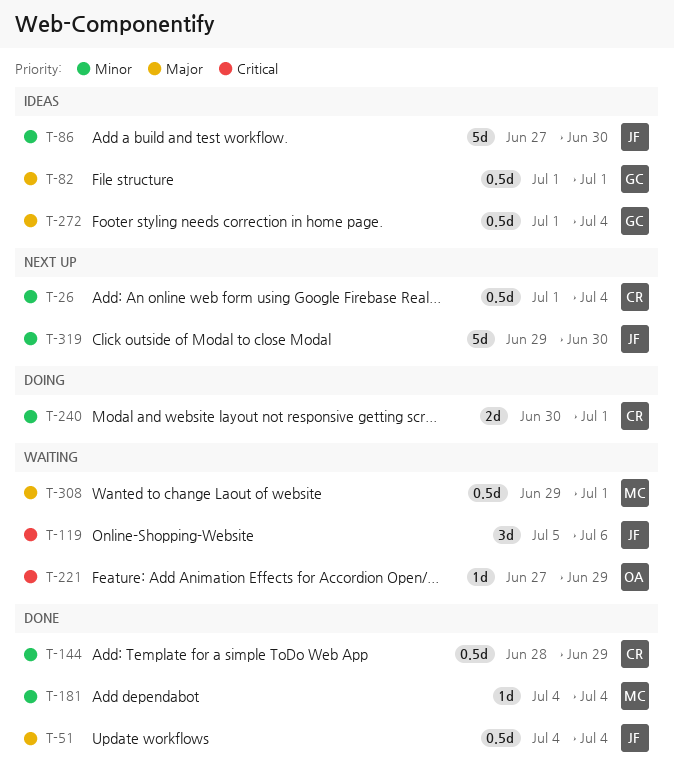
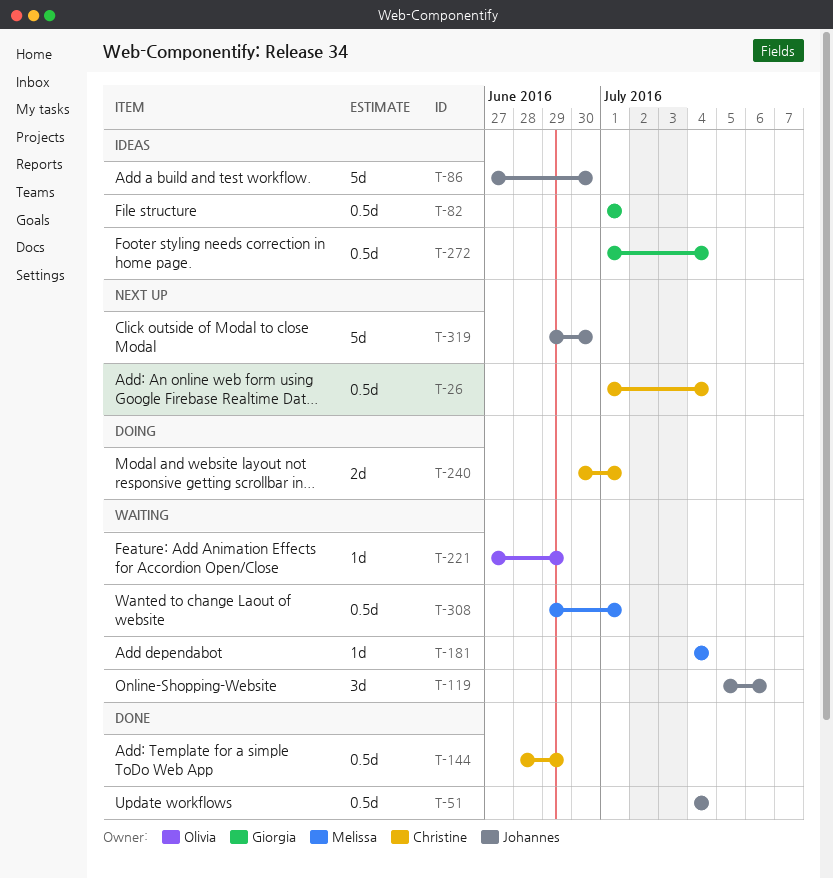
T-181, status: Done -> Waiting

